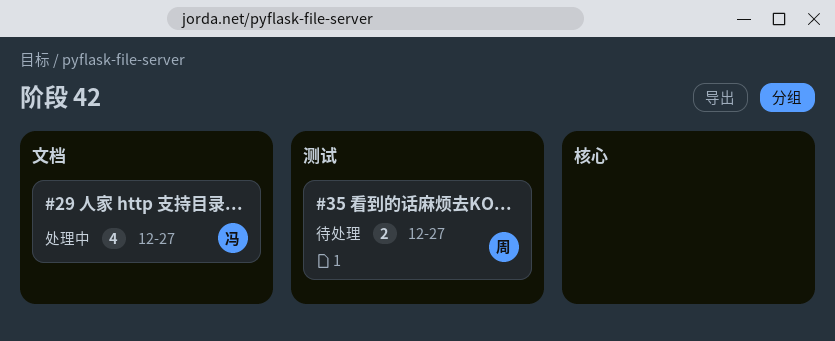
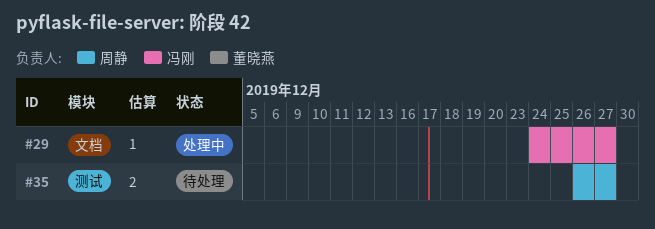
#29, estimate: 4 -> 1

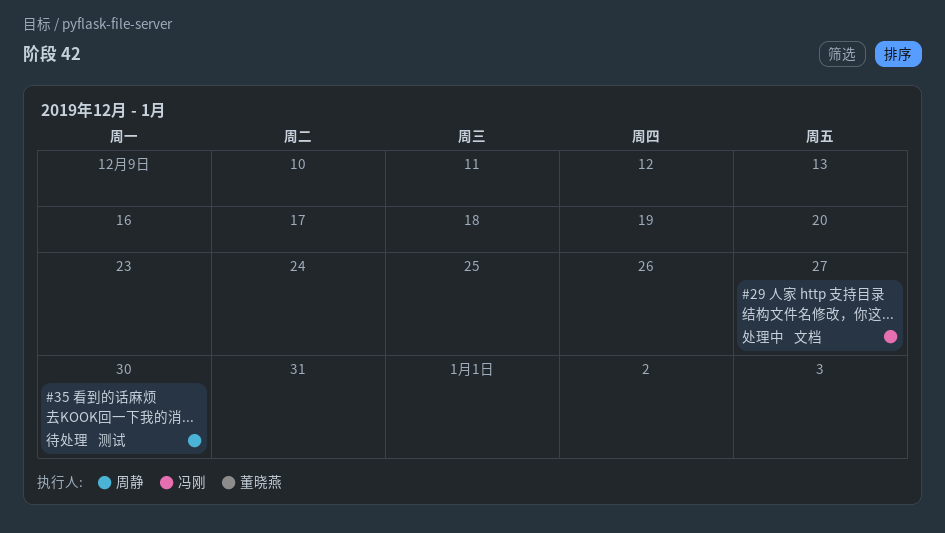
#35, due: Dec 27 -> Dec 30

